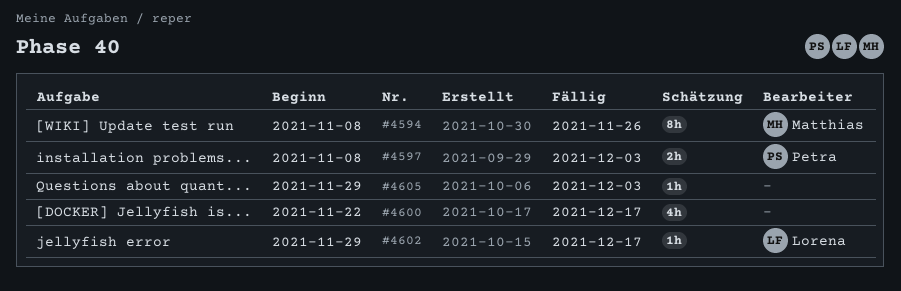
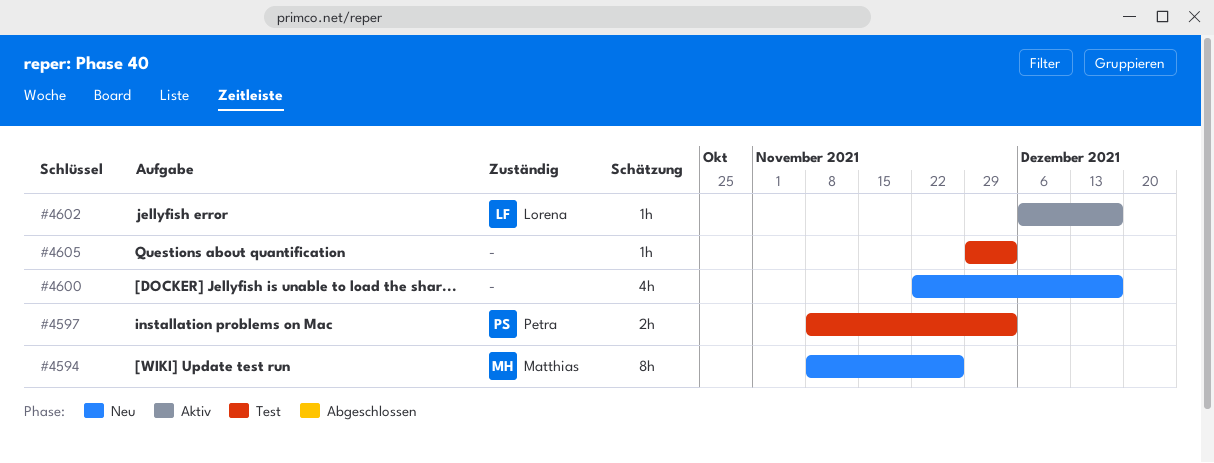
#4602, start: Nov 29 -> Dec 6

